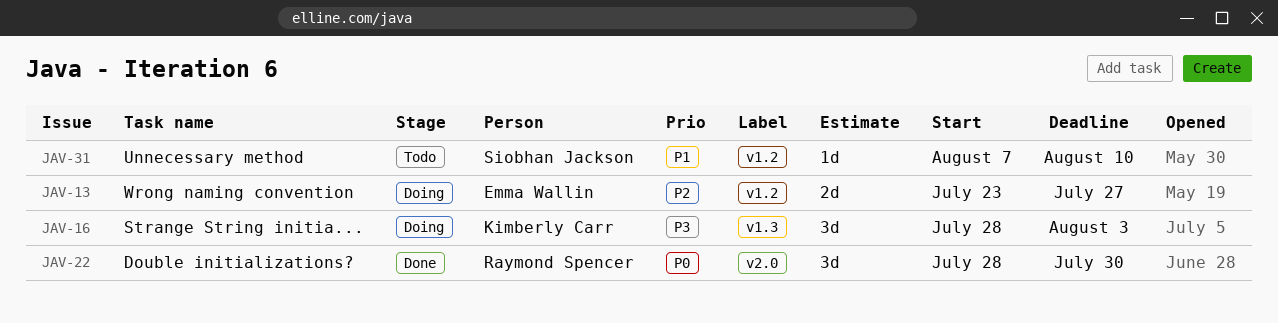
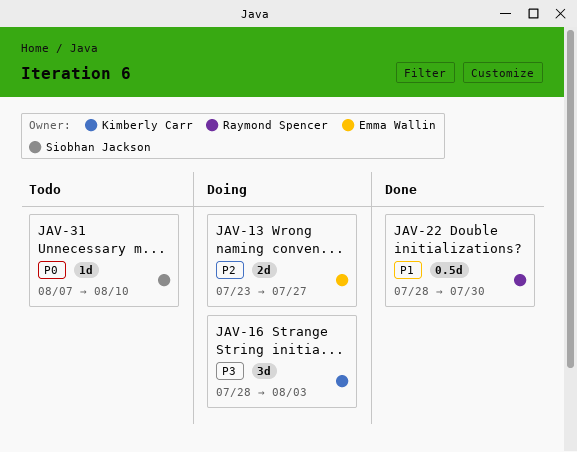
JAV-22, priority: P0 -> P1
JAV-22, estimate: 3d -> 0.5d
JAV-31, priority: P1 -> P0

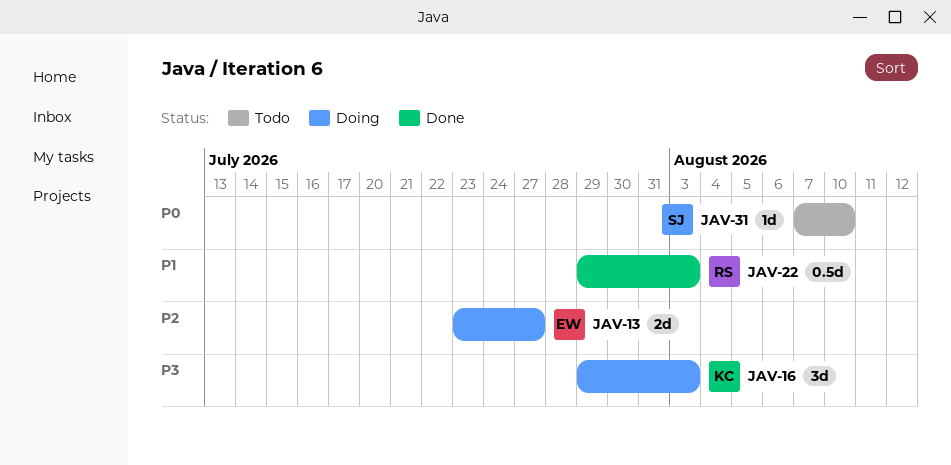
JAV-16, start: Jul 28 -> Jul 29
JAV-22, start: Jul 28 -> Jul 29
JAV-22, due: Jul 30 -> Aug 3

